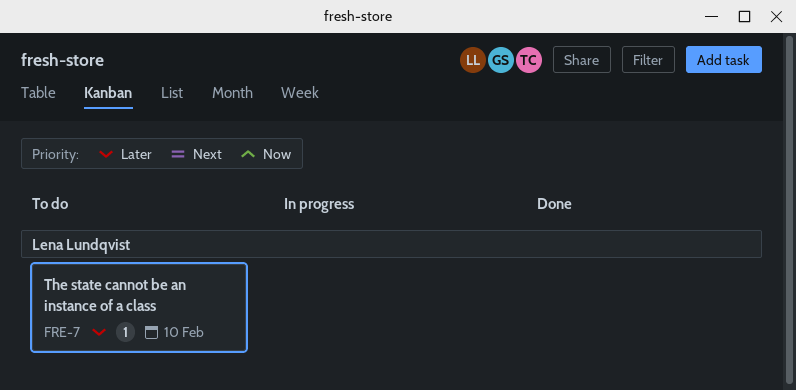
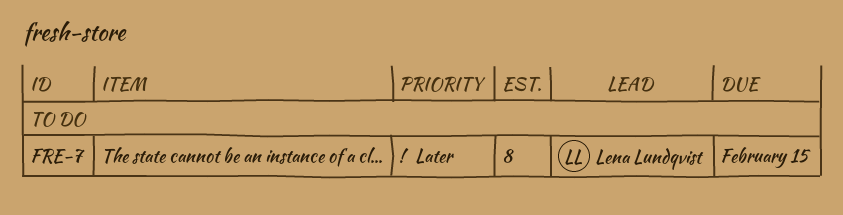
FRE-7, estimate: 1 -> 8
FRE-7, due: Feb 10 -> Feb 15

